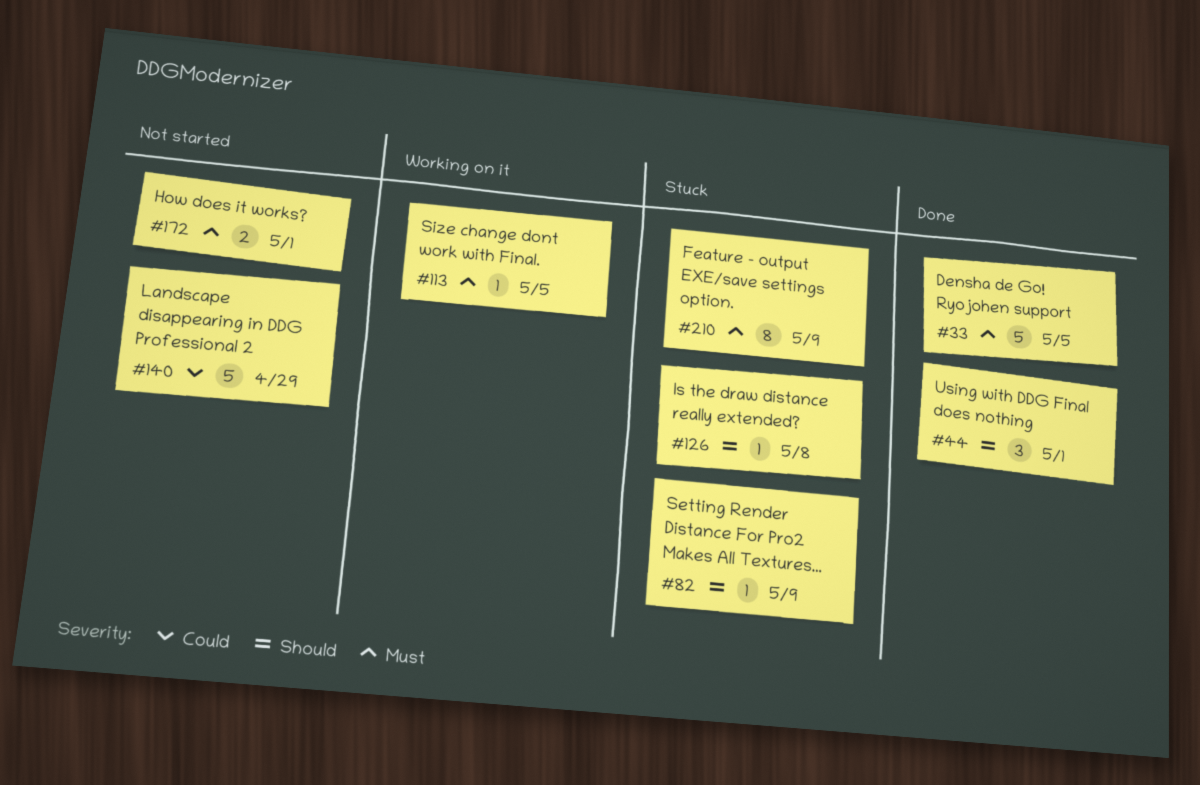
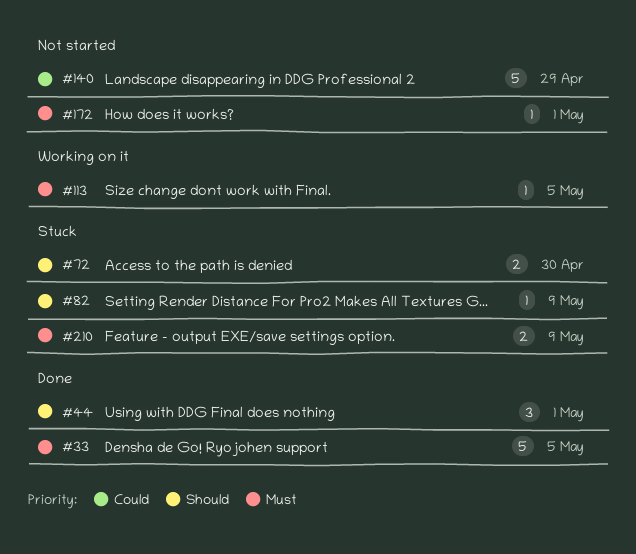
#72: none -> present
#126: present -> none
#172, estimate: 2 -> 1
#210, estimate: 8 -> 2

